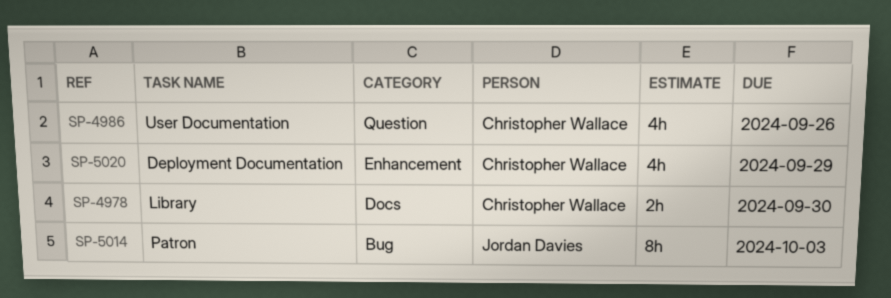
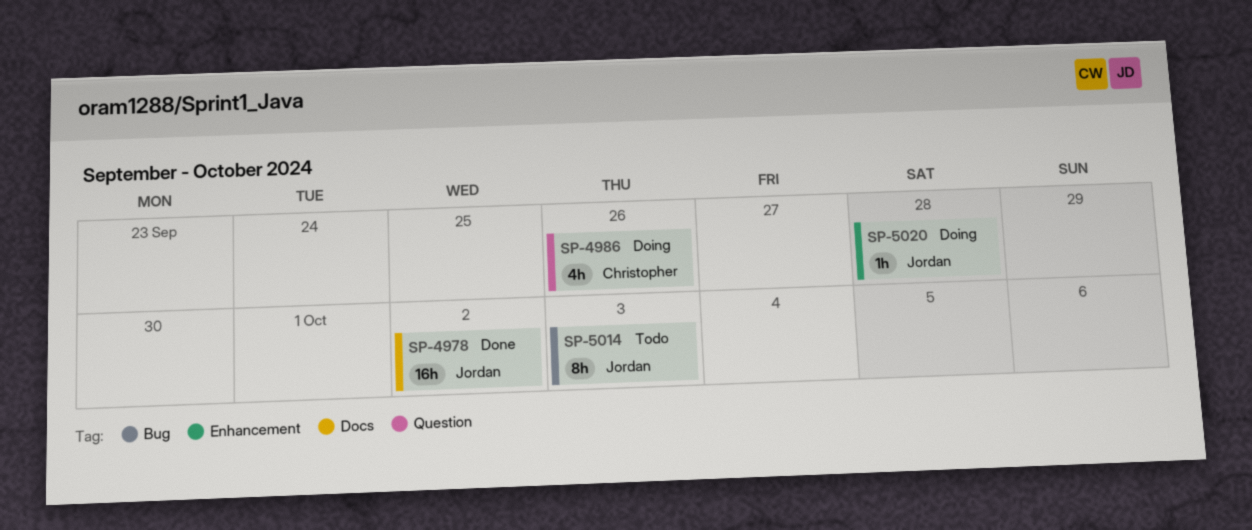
SP-4978, owner: Christopher Wallace -> Jordan Davies
SP-4978, estimate: 2h -> 16h
SP-4978, due: Sep 30 -> Oct 2
SP-5020, owner: Christopher Wallace -> Jordan Davies
SP-5020, estimate: 4h -> 1h
SP-5020, due: Sep 29 -> Sep 28

